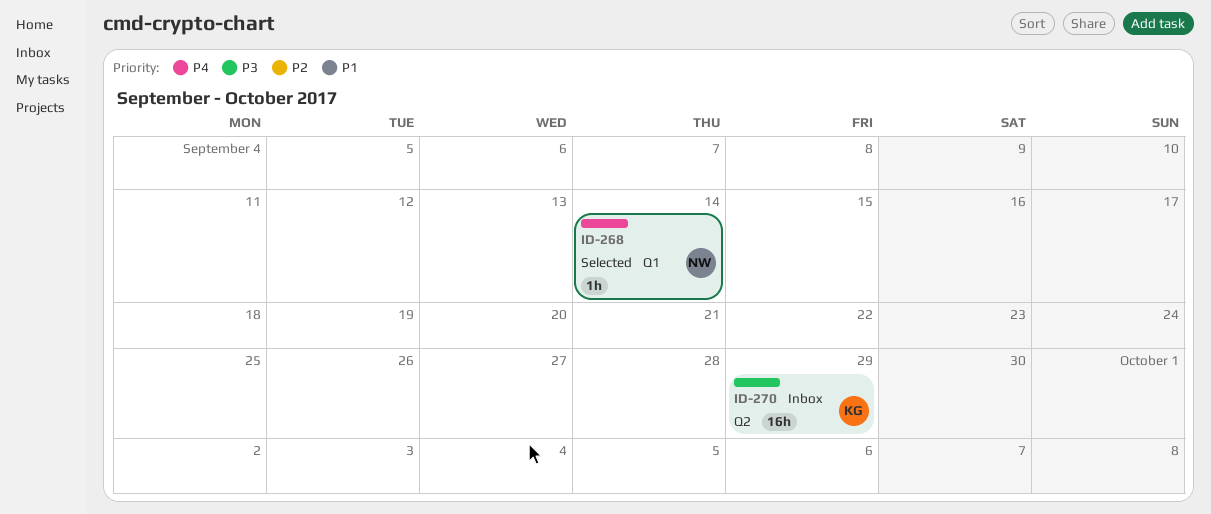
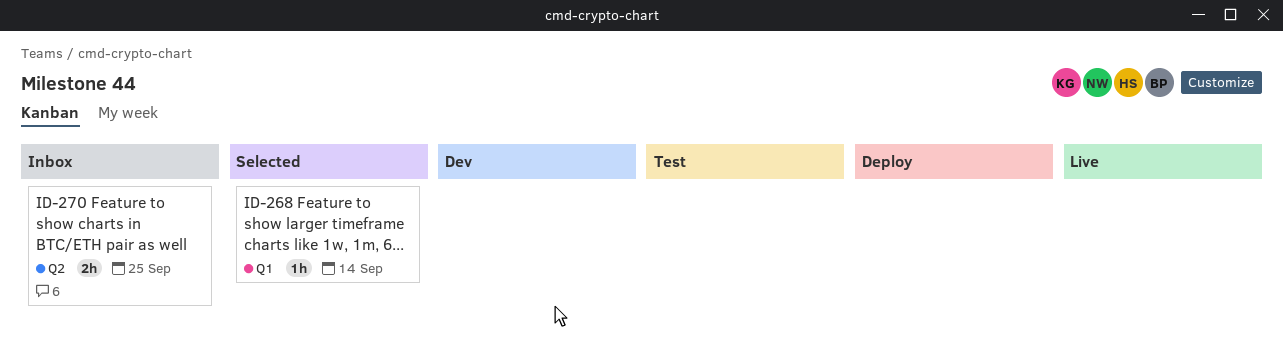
ID-270, estimate: 16h -> 2h
ID-270, due: Sep 29 -> Sep 25

